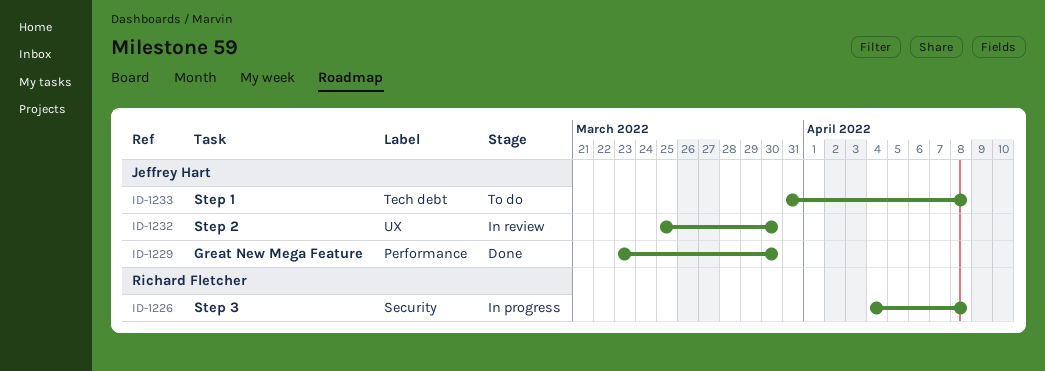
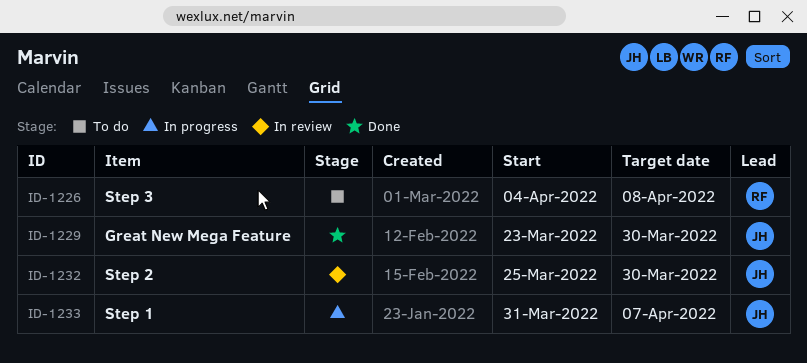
ID-1226, status: In progress -> To do
ID-1233, status: To do -> In progress
ID-1233, due: Apr 8 -> Apr 7

